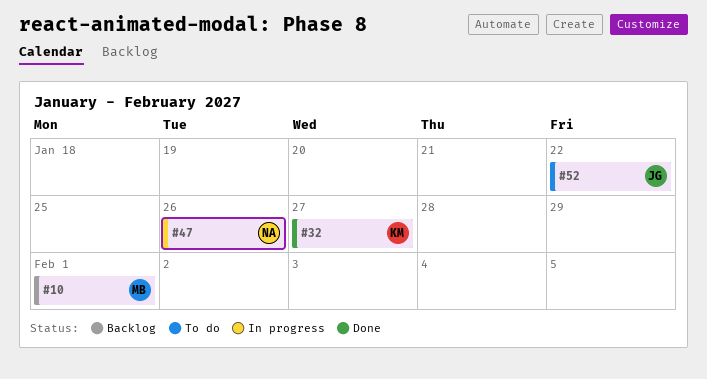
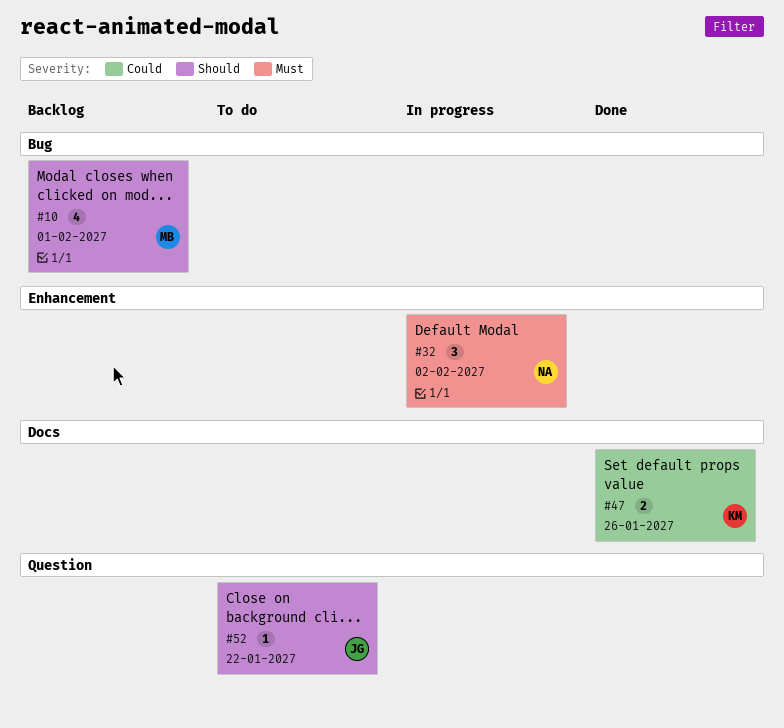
#32, status: Done -> In progress
#32, owner: KM -> NA
#32, due: Jan 27 -> Feb 2
#47, status: In progress -> Done
#47, owner: NA -> KM

